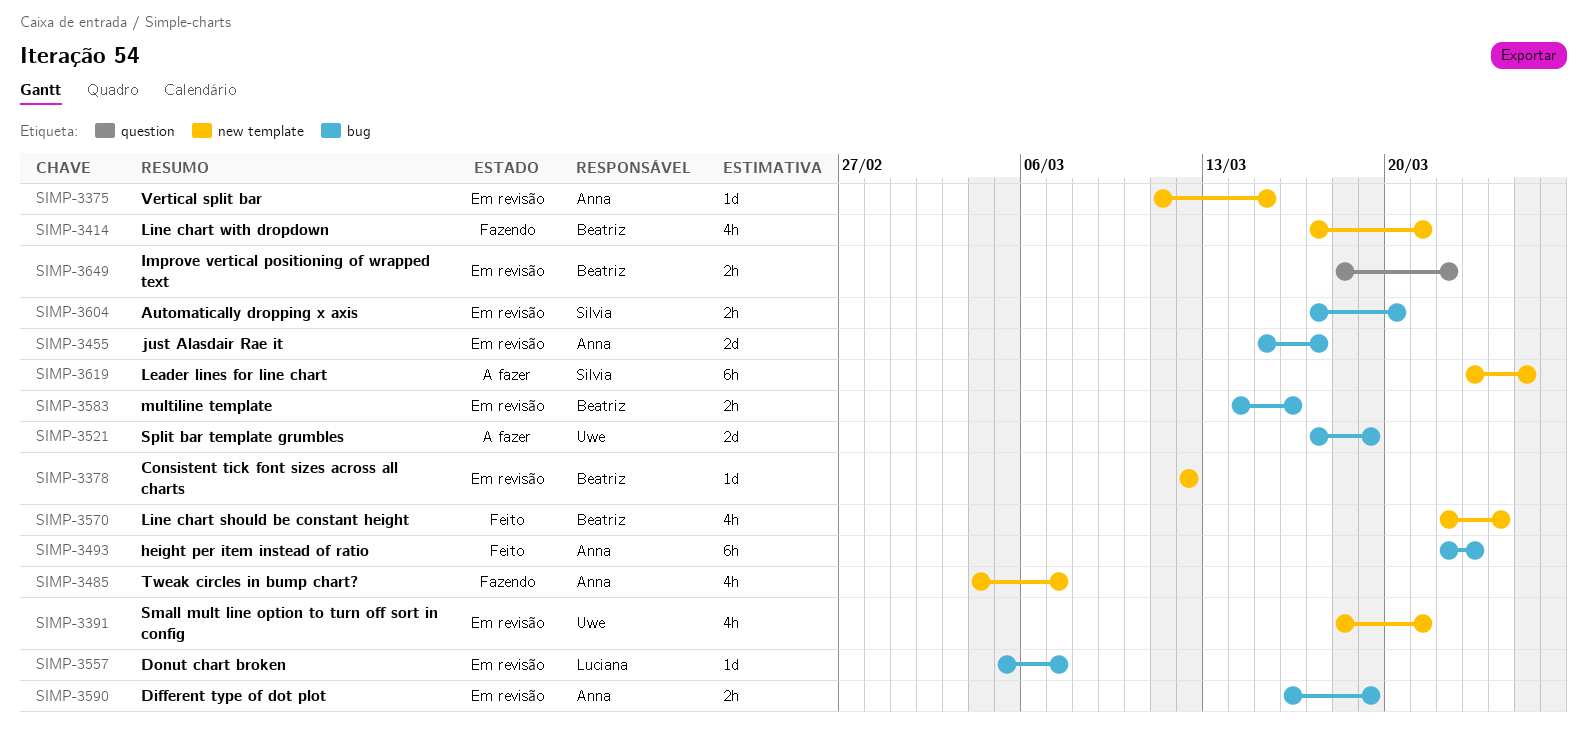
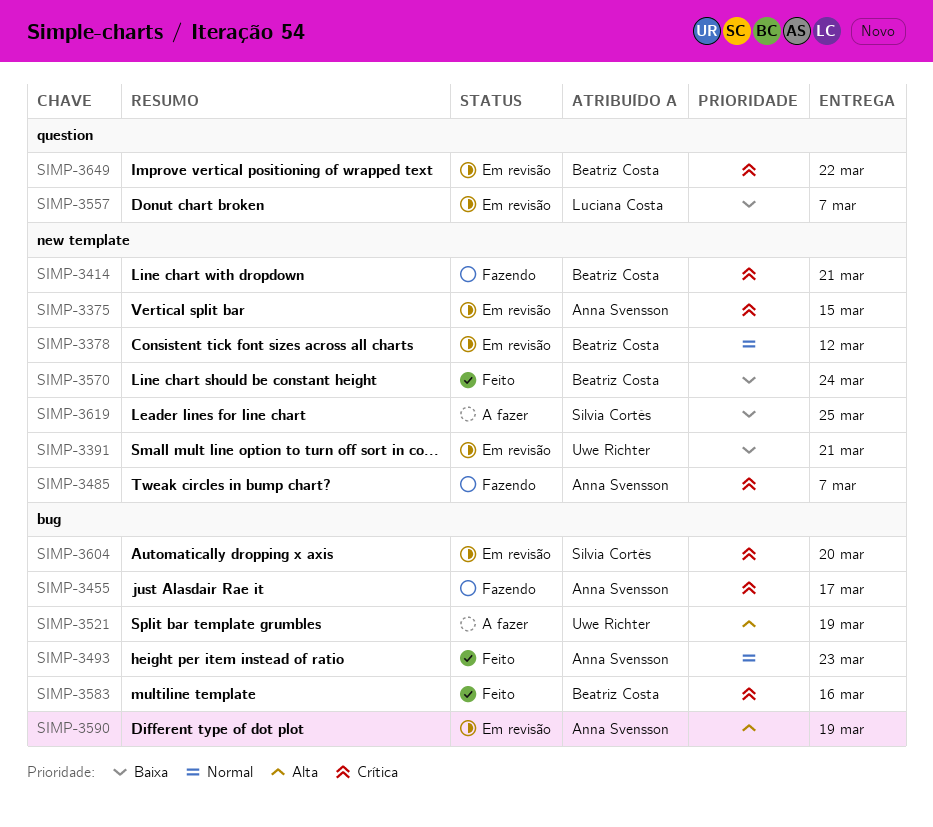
SIMP-3455, status: Em revisão -> Fazendo
SIMP-3557, label: bug -> question
SIMP-3583, status: Em revisão -> Feito

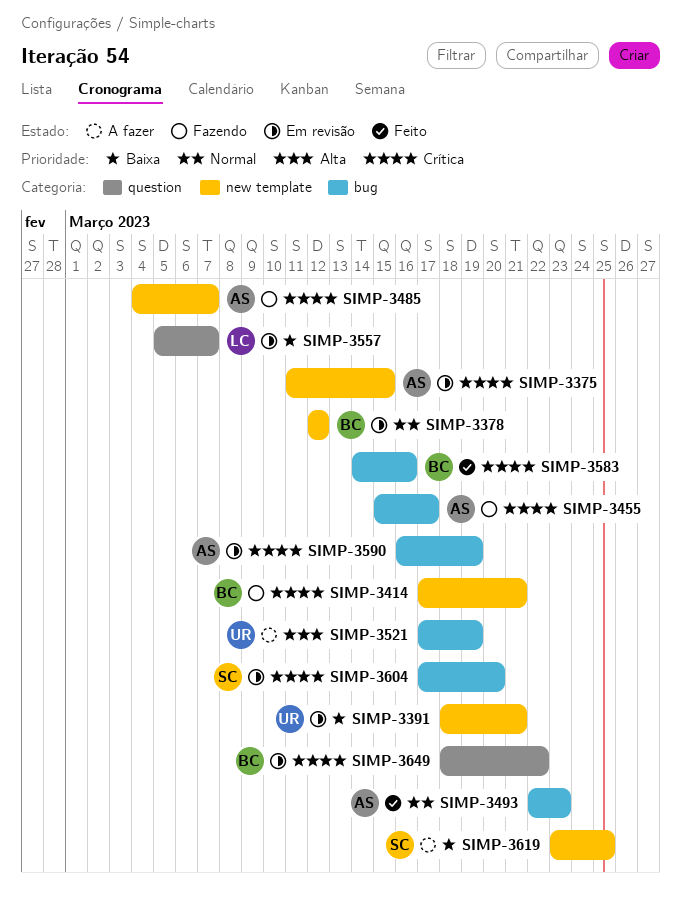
SIMP-3570: present -> none
SIMP-3590, priority: Alta -> Crítica

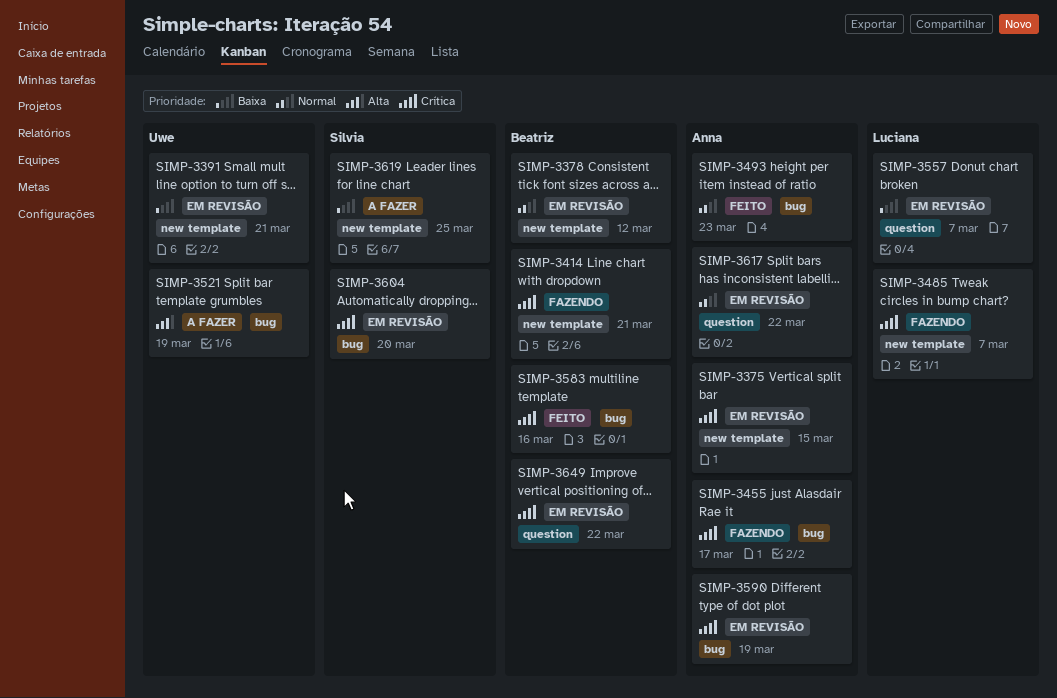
SIMP-3485, owner: Anna -> Luciana
SIMP-3617: none -> present

